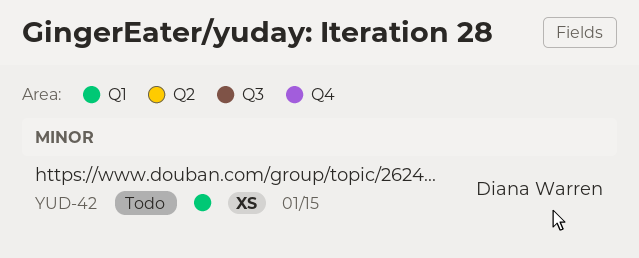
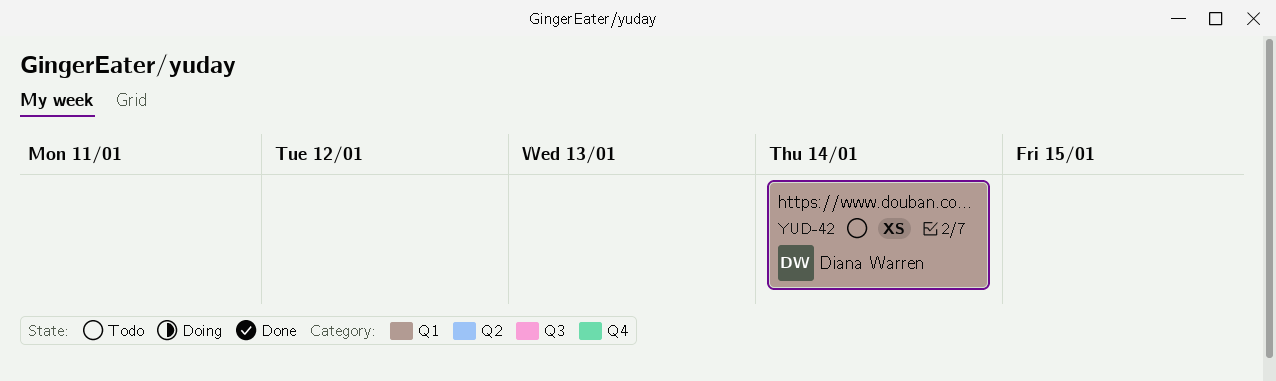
YUD-42, due: Jan 15 -> Jan 14

